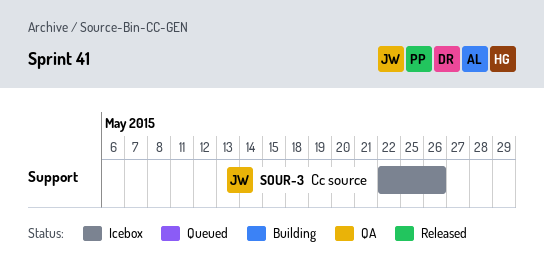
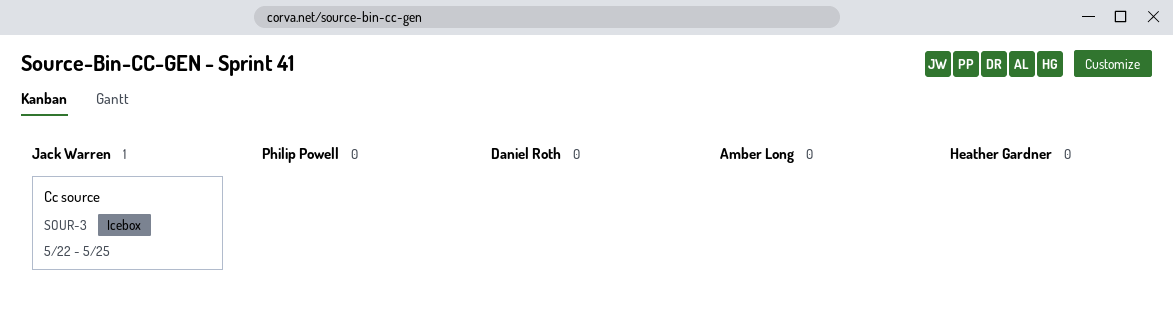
SOUR-3, due: May 26 -> May 25

